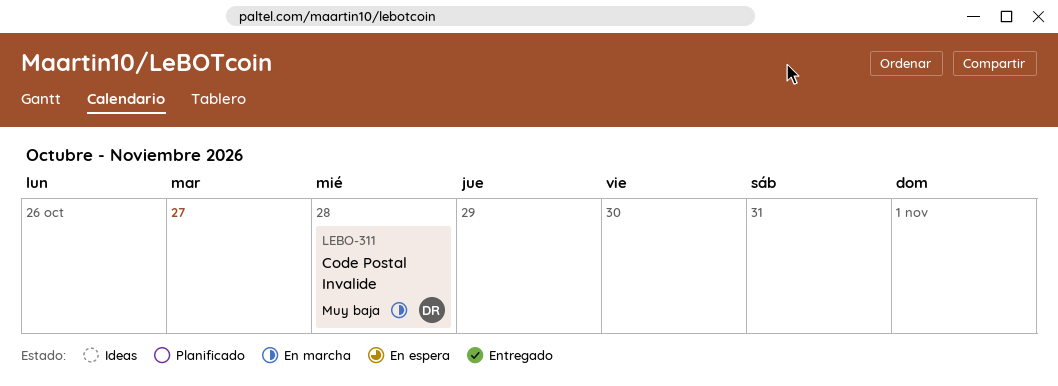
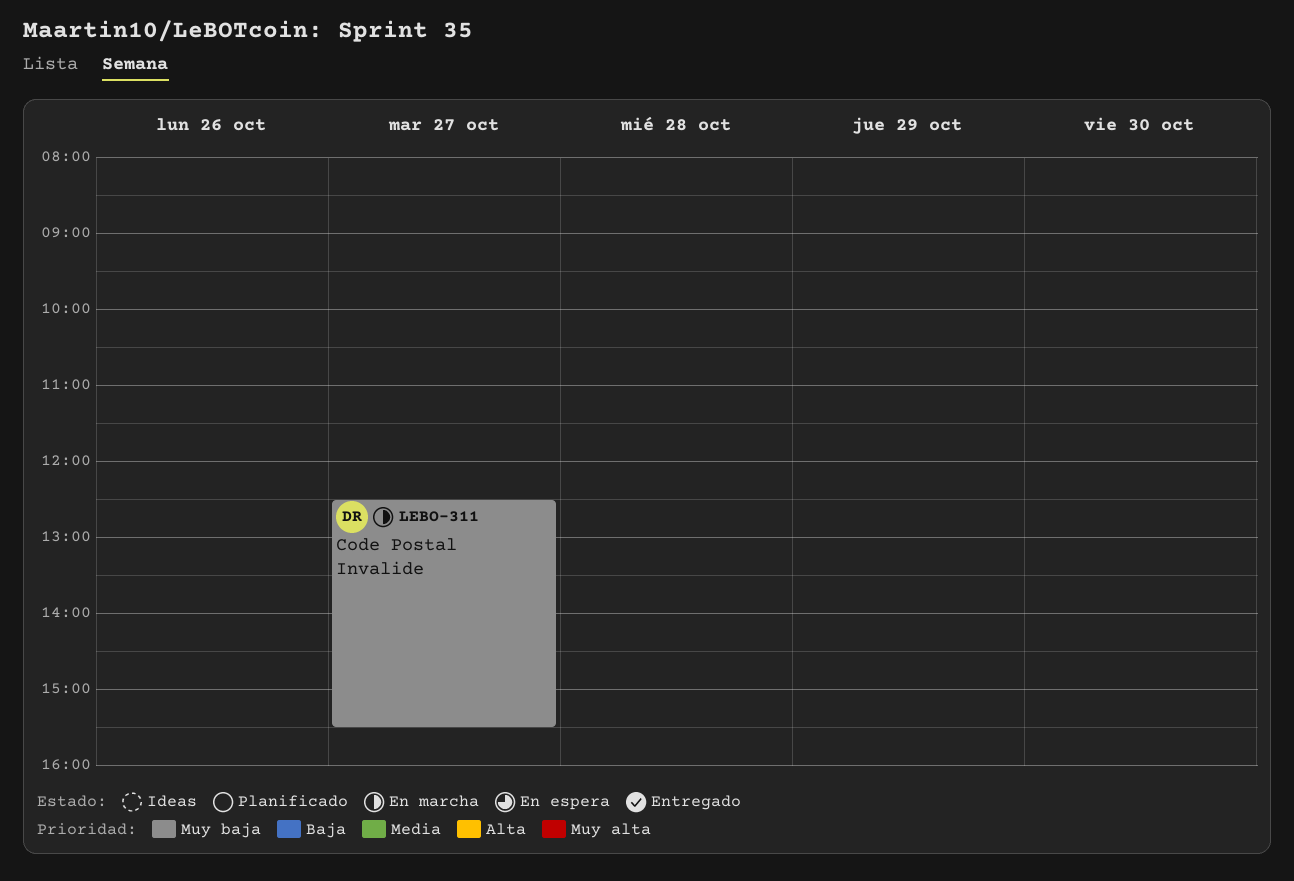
LEBO-311, day: Oct 28 -> Oct 27

